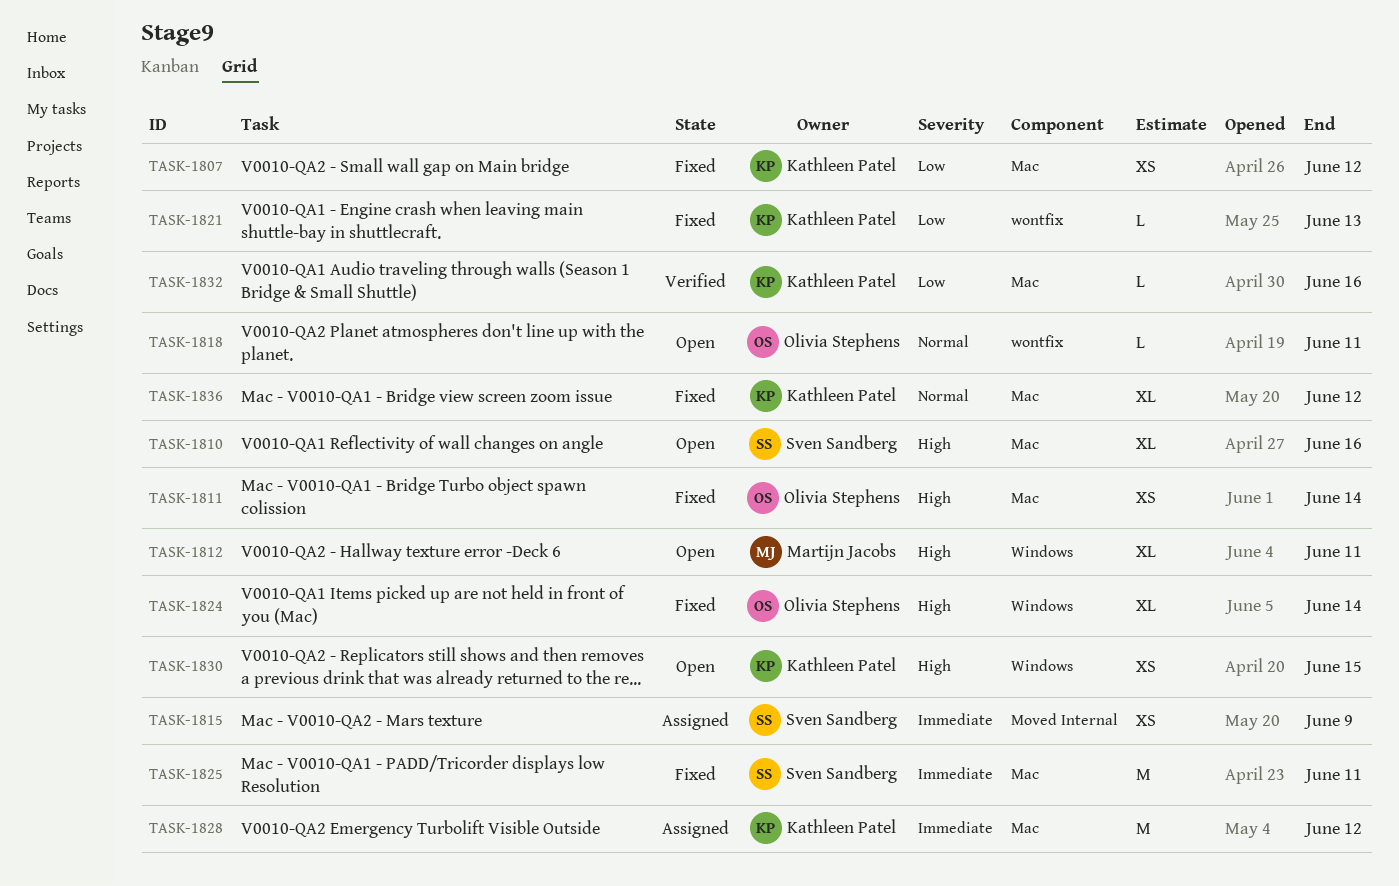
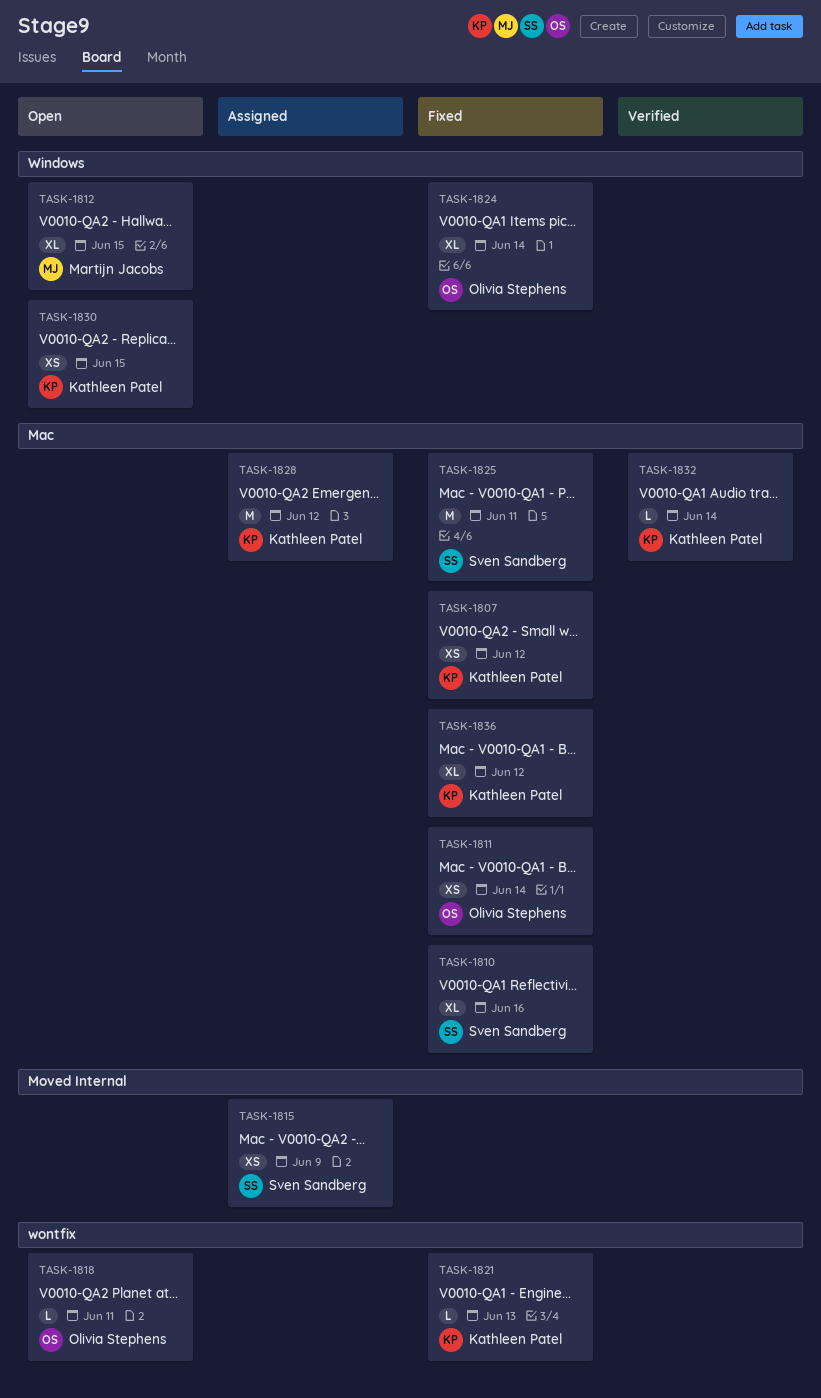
TASK-1810, status: Open -> Fixed
TASK-1812, due: Jun 11 -> Jun 15
TASK-1832, due: Jun 16 -> Jun 14

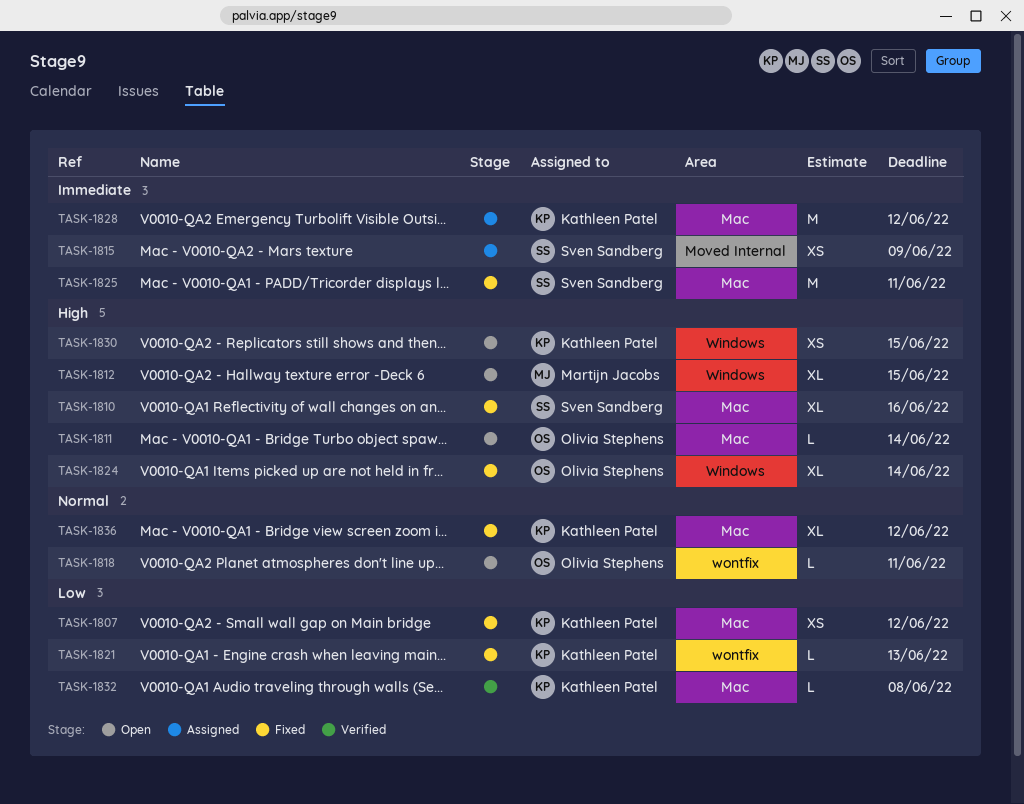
TASK-1811, status: Fixed -> Open
TASK-1811, estimate: XS -> L
TASK-1832, due: Jun 14 -> Jun 8

